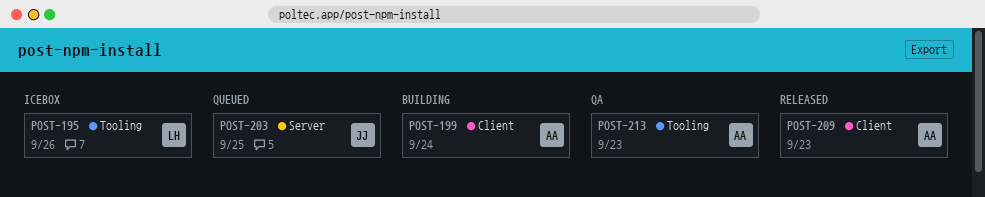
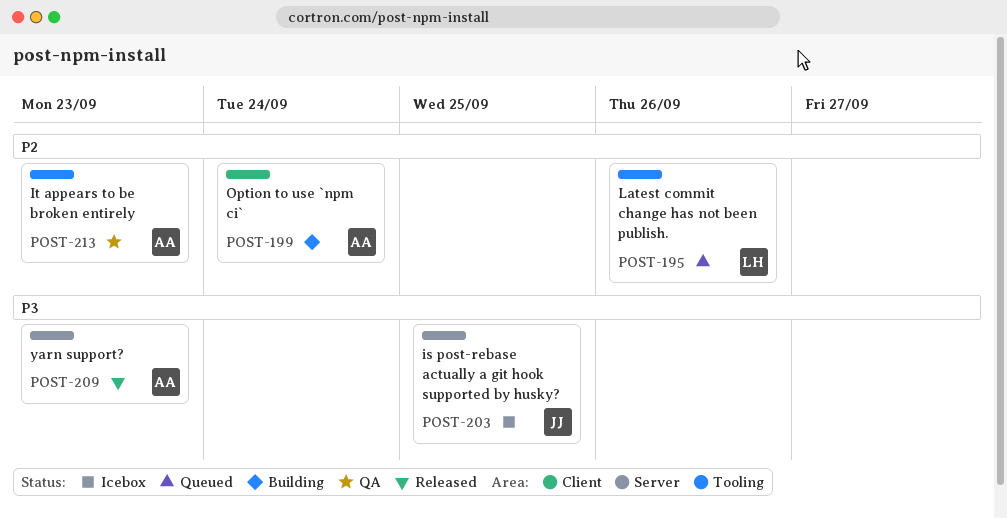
POST-195, status: Icebox -> Queued
POST-203, status: Queued -> Icebox
POST-209, label: Client -> Server

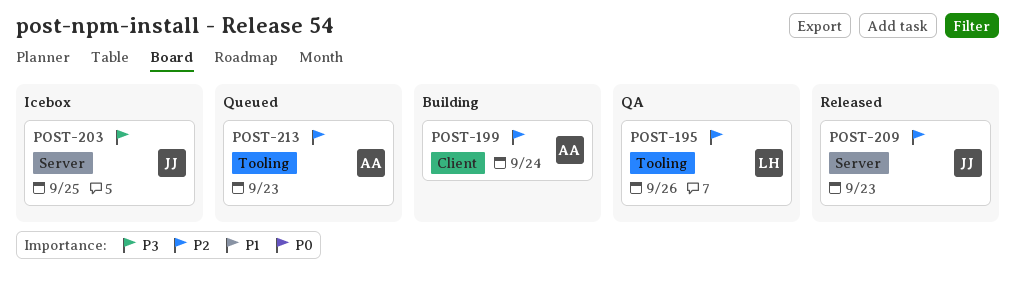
POST-195, status: Queued -> QA
POST-209, owner: AA -> JJ
POST-209, priority: P3 -> P2
POST-213, status: QA -> Queued

